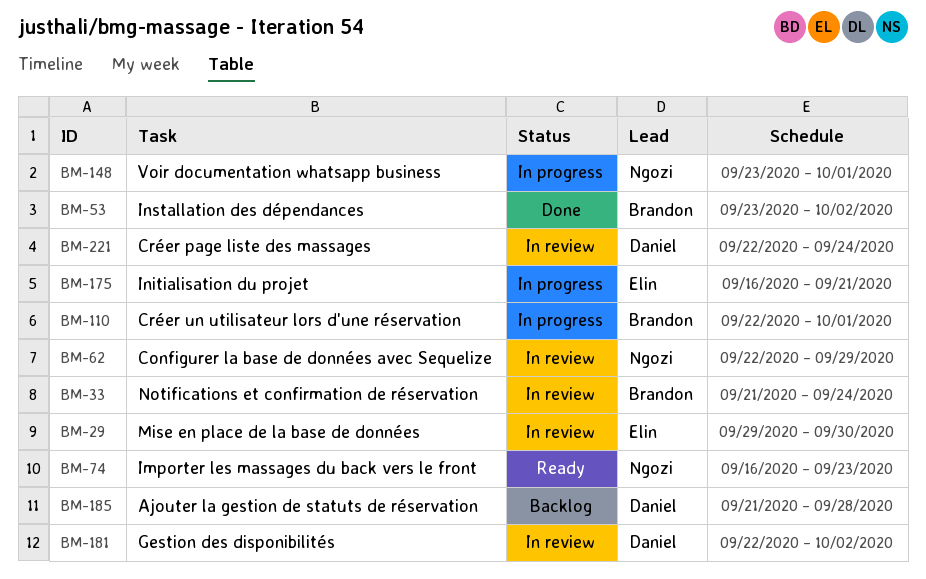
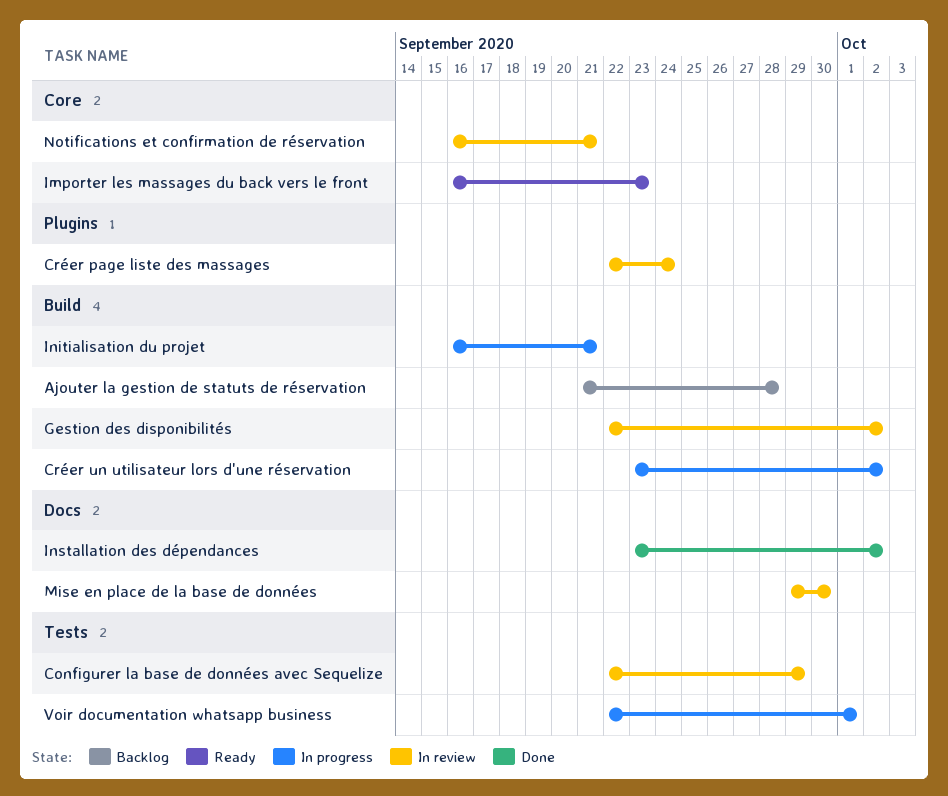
Créer un utilisateur lors d'une réservation, start: Sep 22 -> Sep 23
Créer un utilisateur lors d'une réservation, due: Oct 1 -> Oct 2
Notifications et confirmation de réservation, start: Sep 21 -> Sep 16
Notifications et confirmation de réservation, due: Sep 24 -> Sep 21
Voir documentation whatsapp business, start: Sep 23 -> Sep 22

